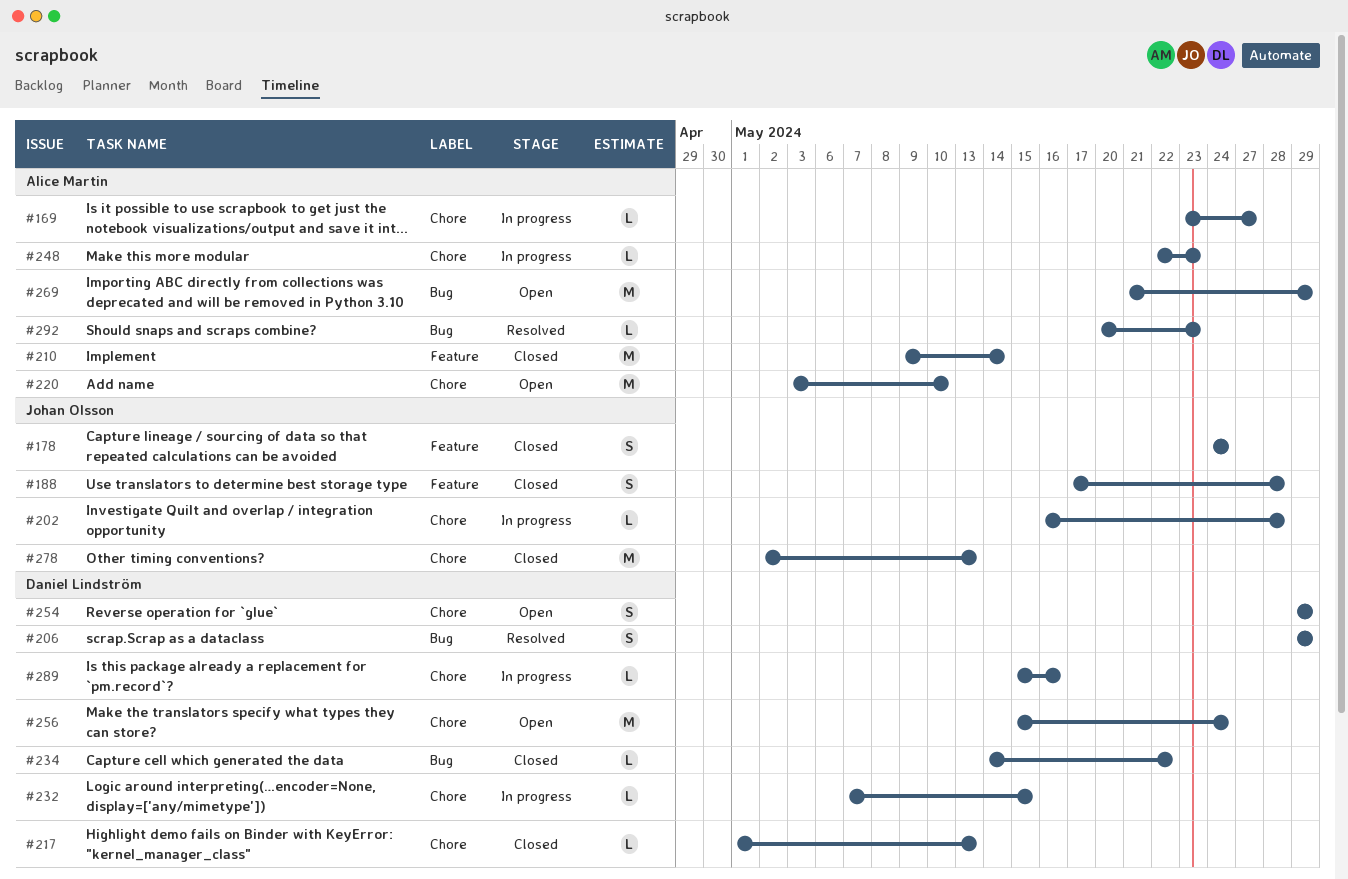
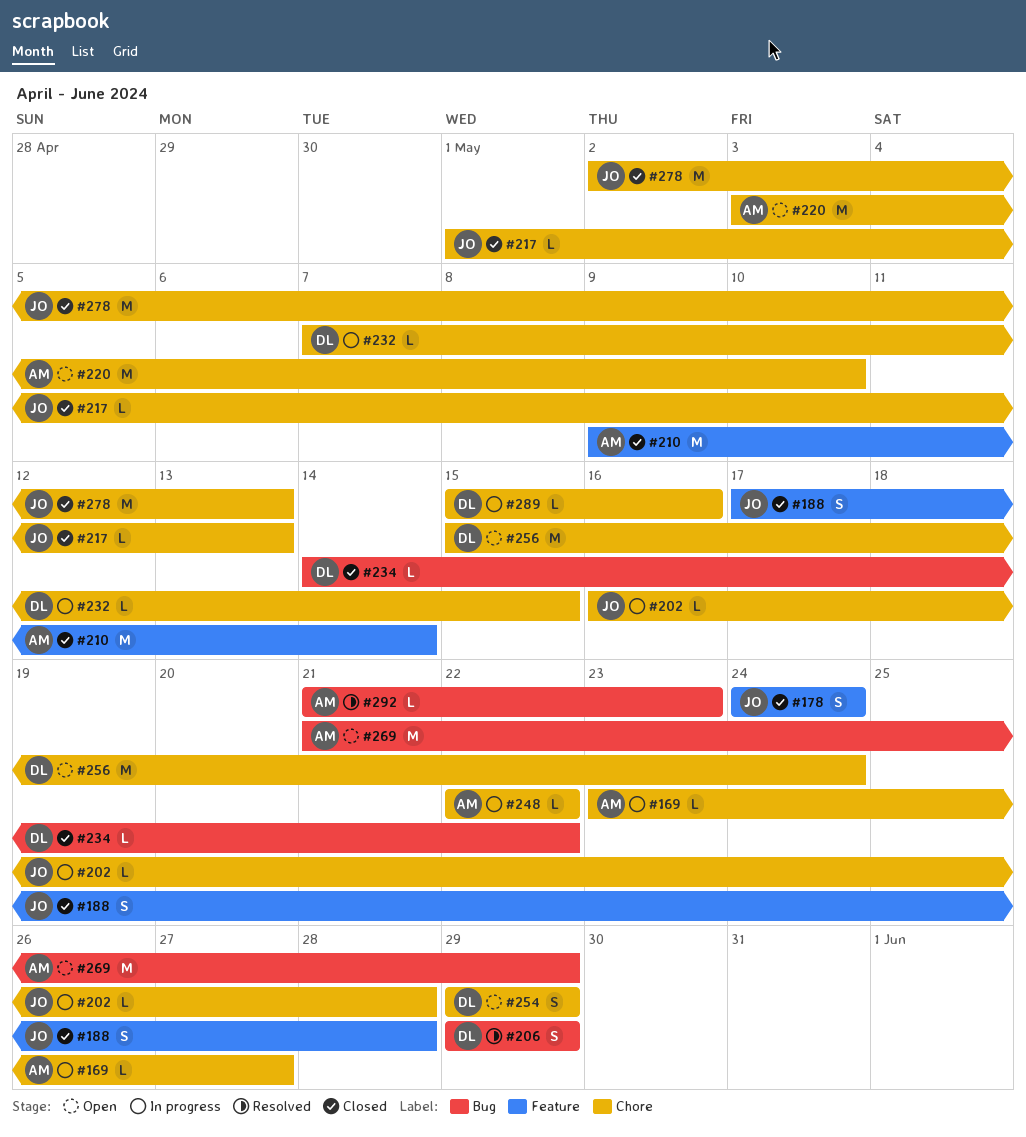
#217, owner: Daniel Lindström -> Johan Olsson
#248, due: May 23 -> May 22
#292, start: May 20 -> May 21

